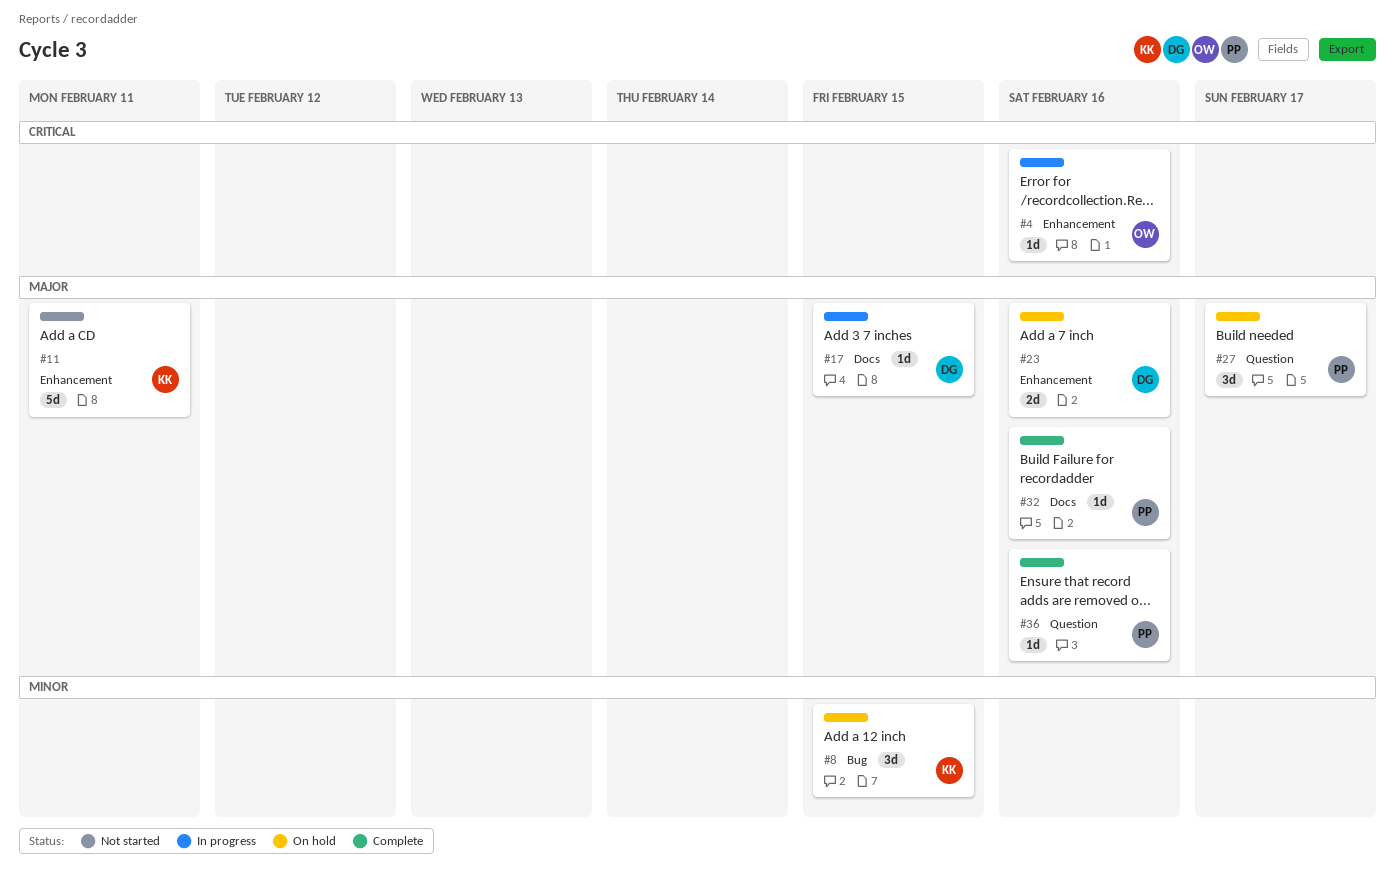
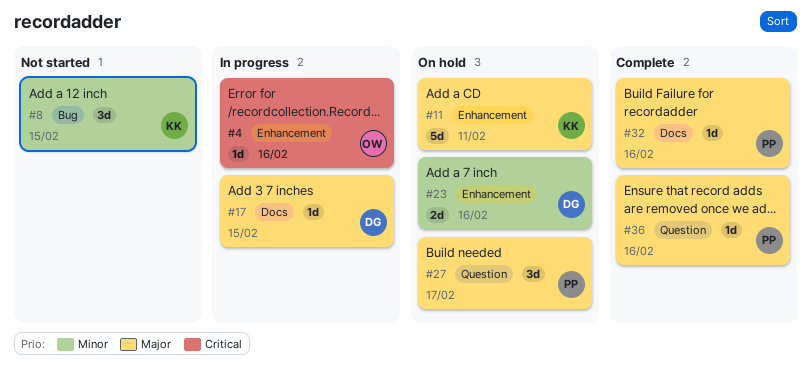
#8, status: On hold -> Not started
#11, status: Not started -> On hold
#23, priority: Major -> Minor

